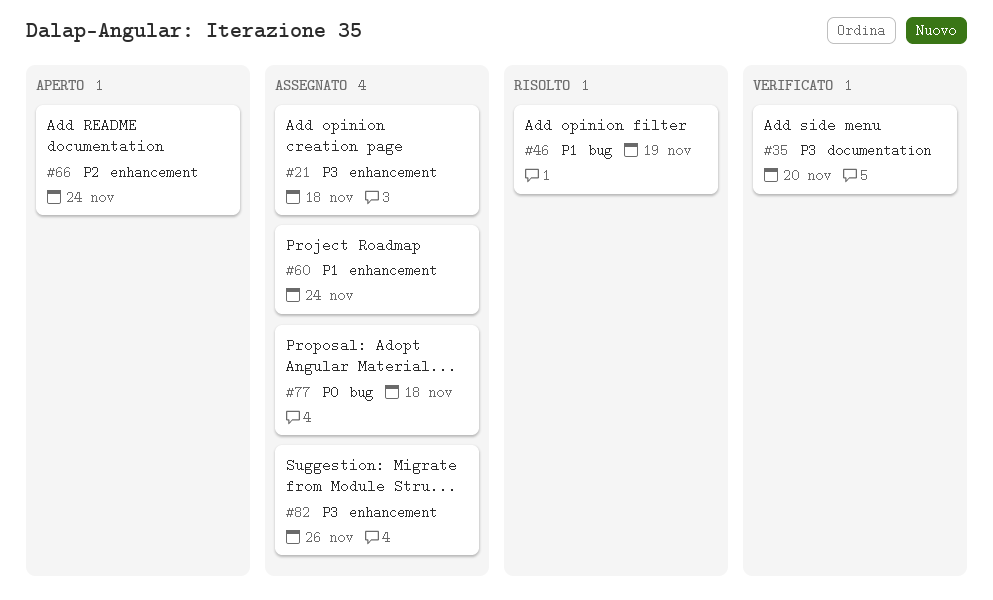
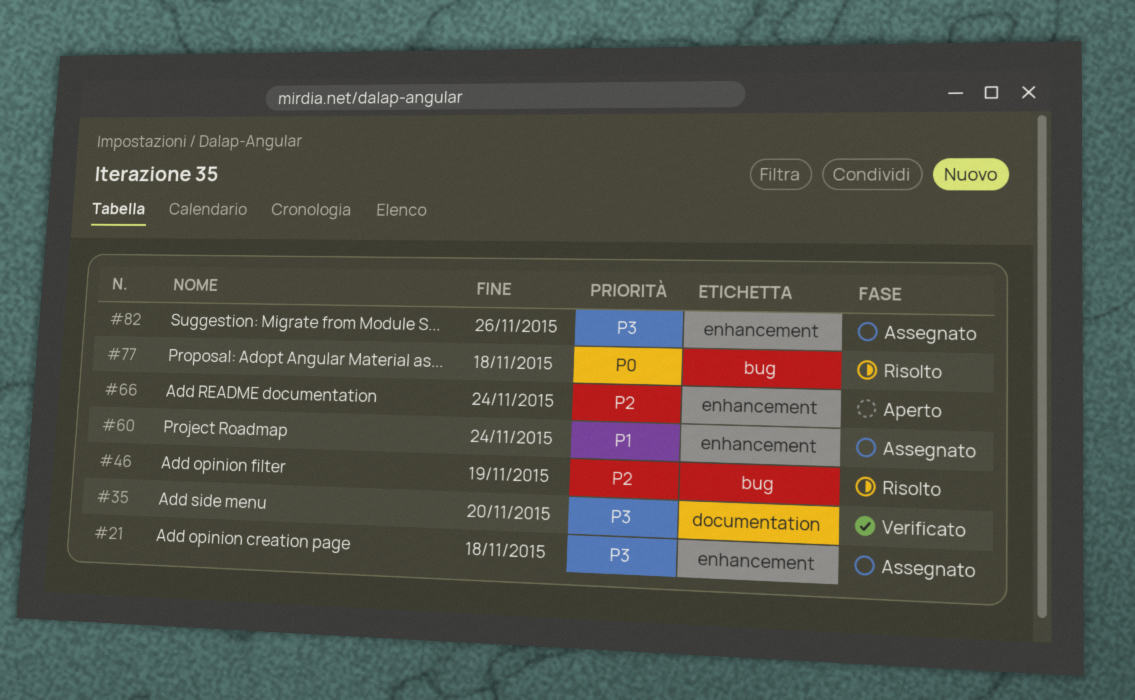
#46, priority: P1 -> P2
#77, status: Assegnato -> Risolto

